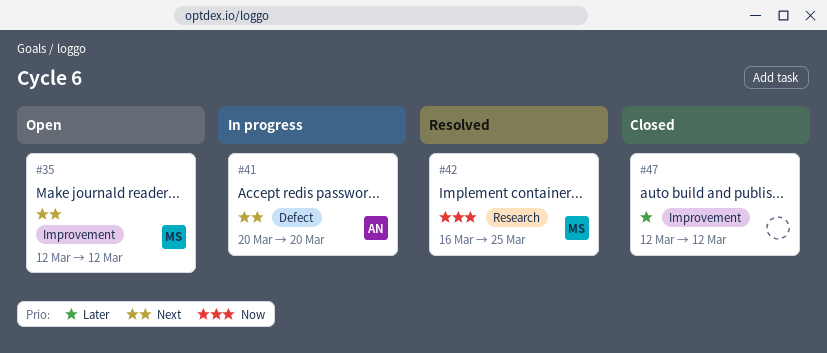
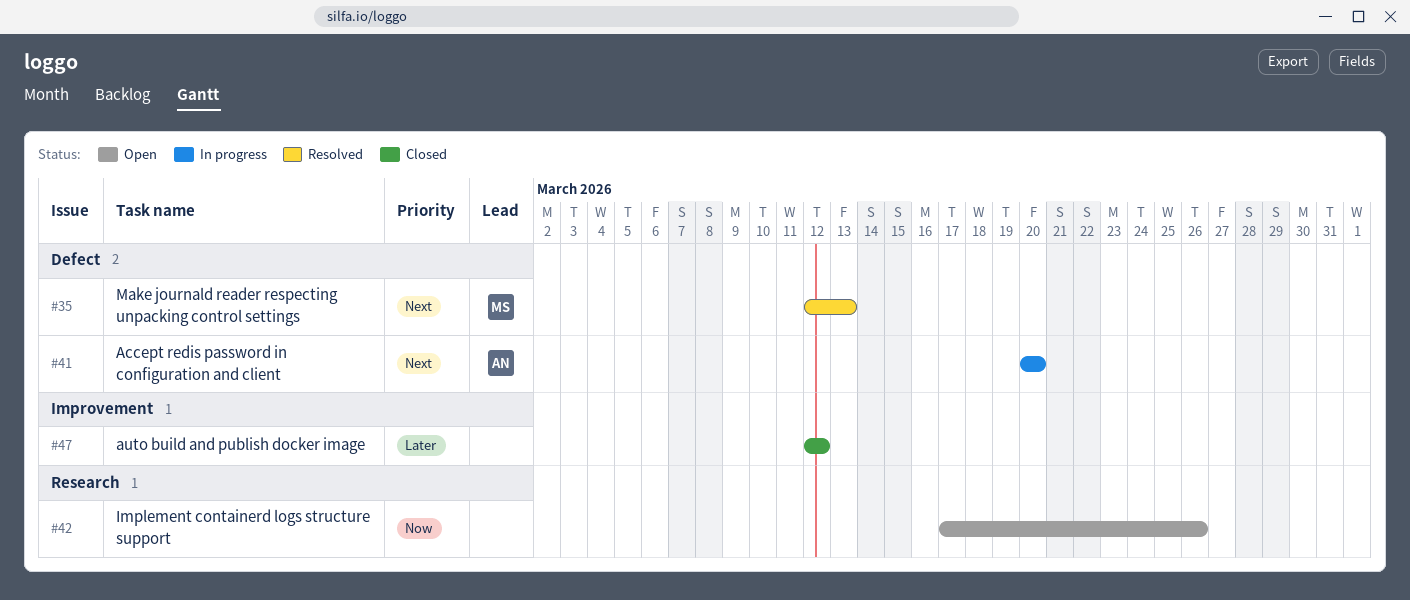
#35, status: Open -> Resolved
#35, label: Improvement -> Defect
#35, due: Mar 12 -> Mar 13
#42, status: Resolved -> Open
#42, owner: MS -> none
#42, start: Mar 16 -> Mar 17
#42, due: Mar 25 -> Mar 26

